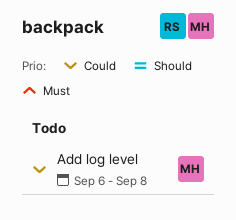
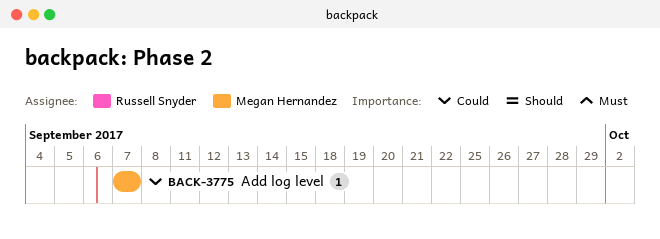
Add log level, start: Sep 6 -> Sep 7
Add log level, due: Sep 8 -> Sep 7

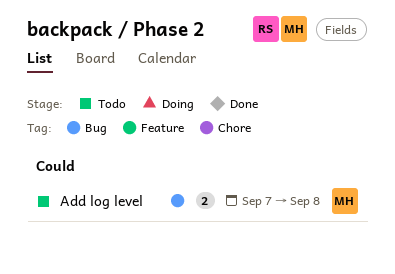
Add log level, estimate: 1 -> 2
Add log level, due: Sep 7 -> Sep 8

